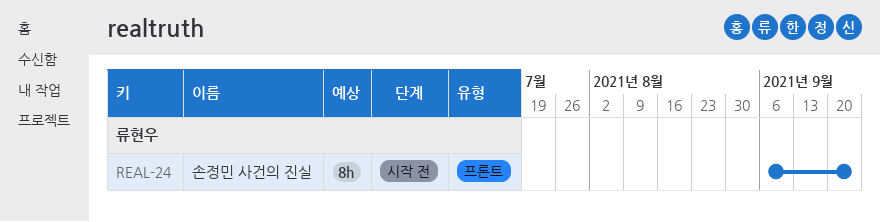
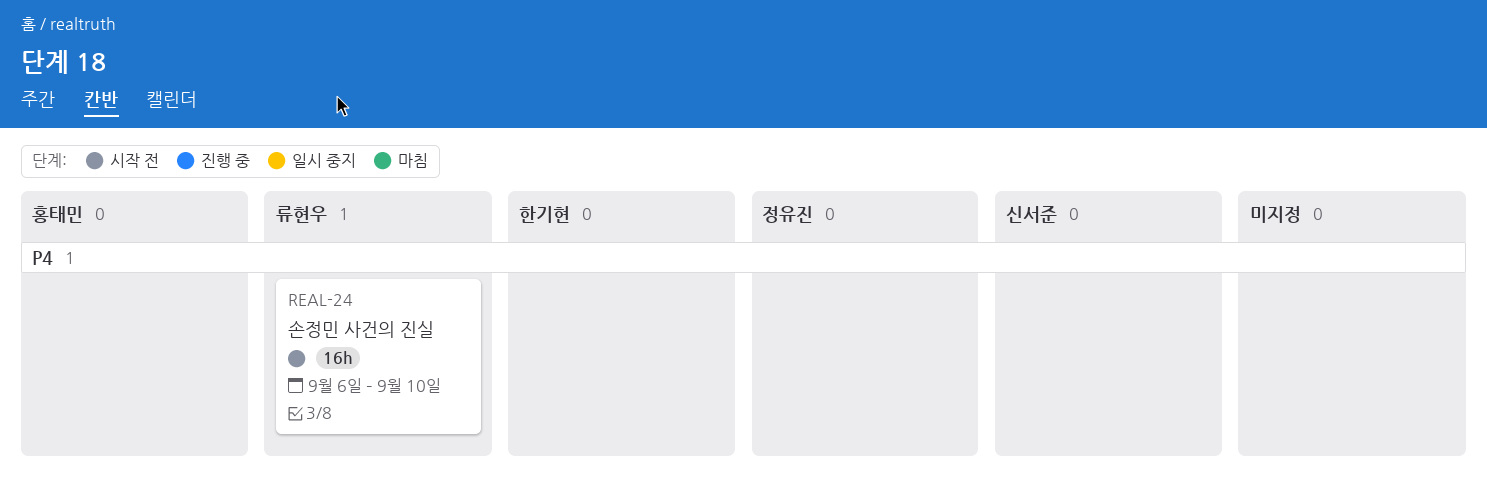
REAL-24, estimate: 8h -> 16h
REAL-24, due: Sep 24 -> Sep 10

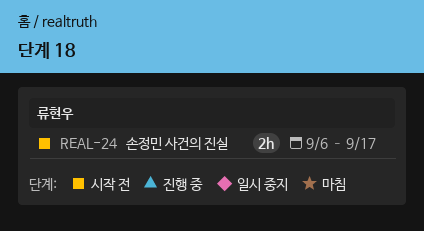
REAL-24, estimate: 16h -> 2h
REAL-24, due: Sep 10 -> Sep 17

